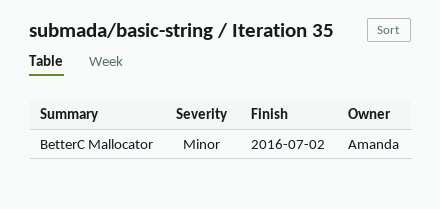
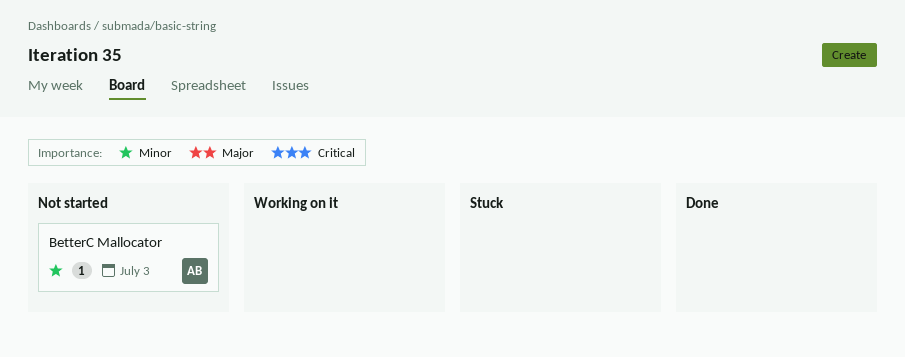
BetterC Mallocator, due: Jul 2 -> Jul 3

